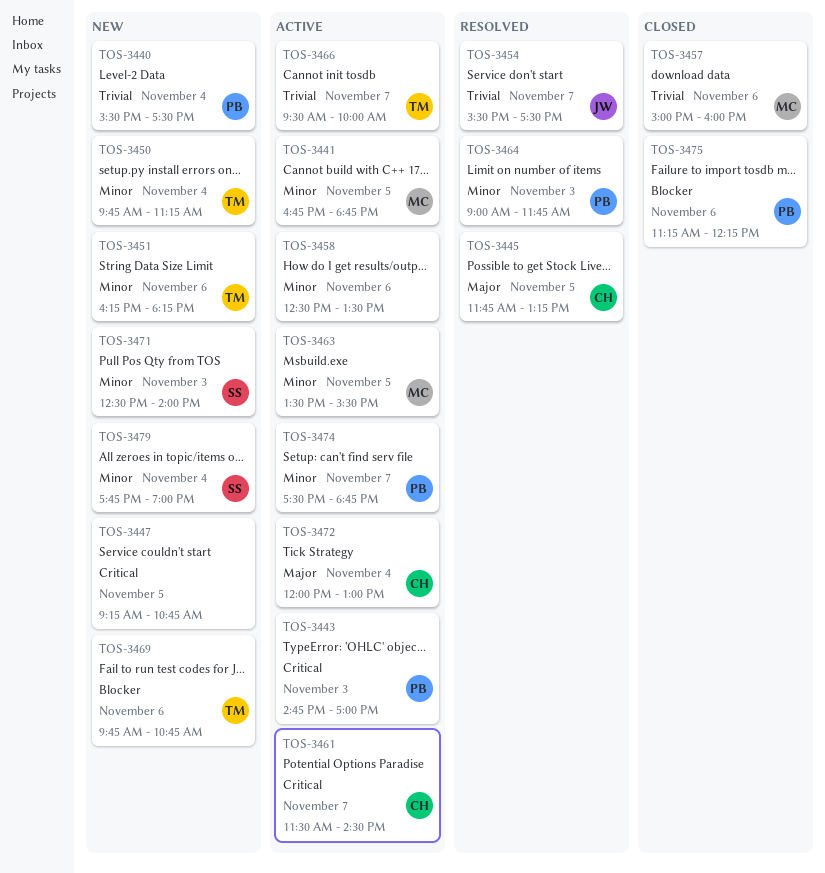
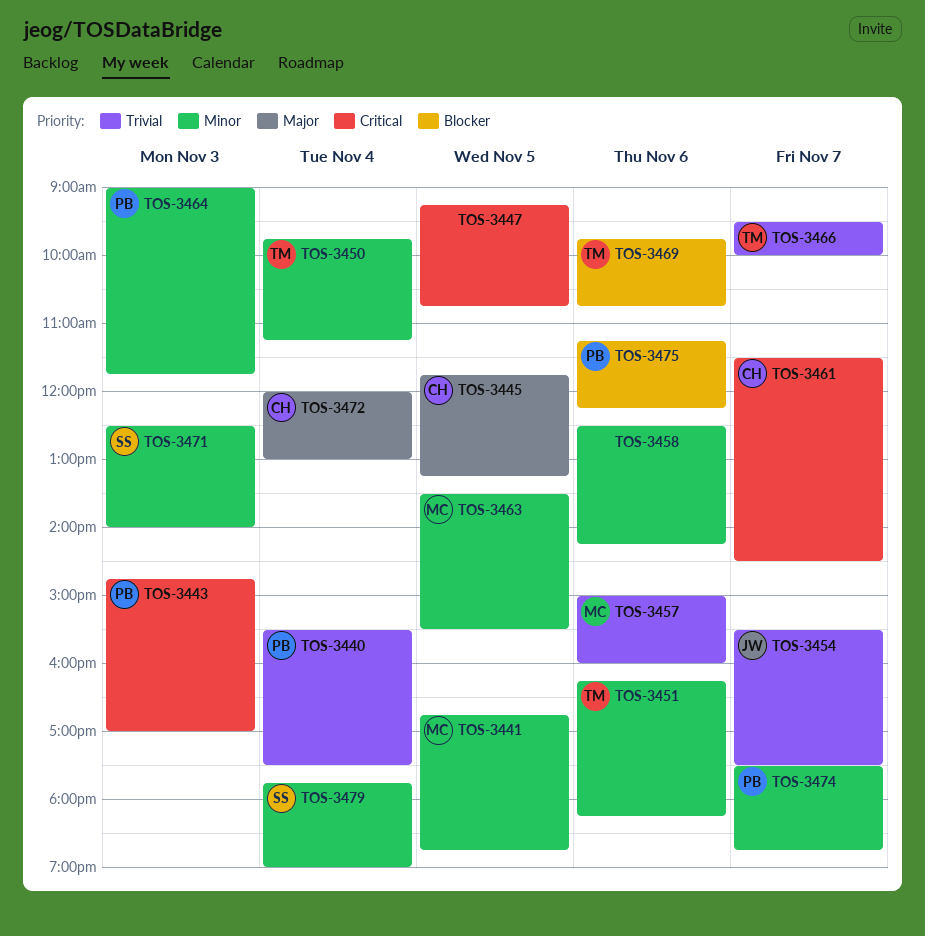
TOS-3458, ends: 13:30 -> 14:15

